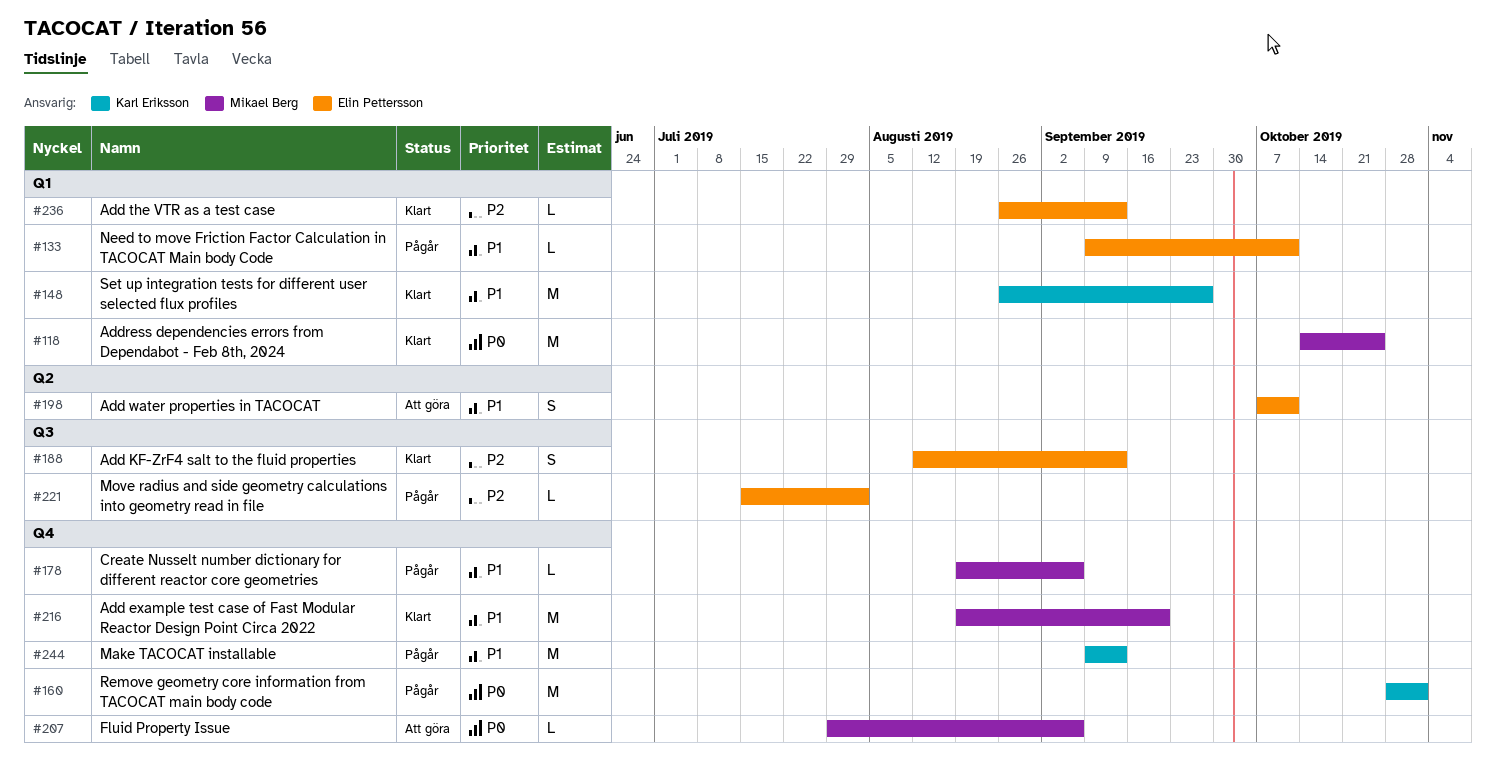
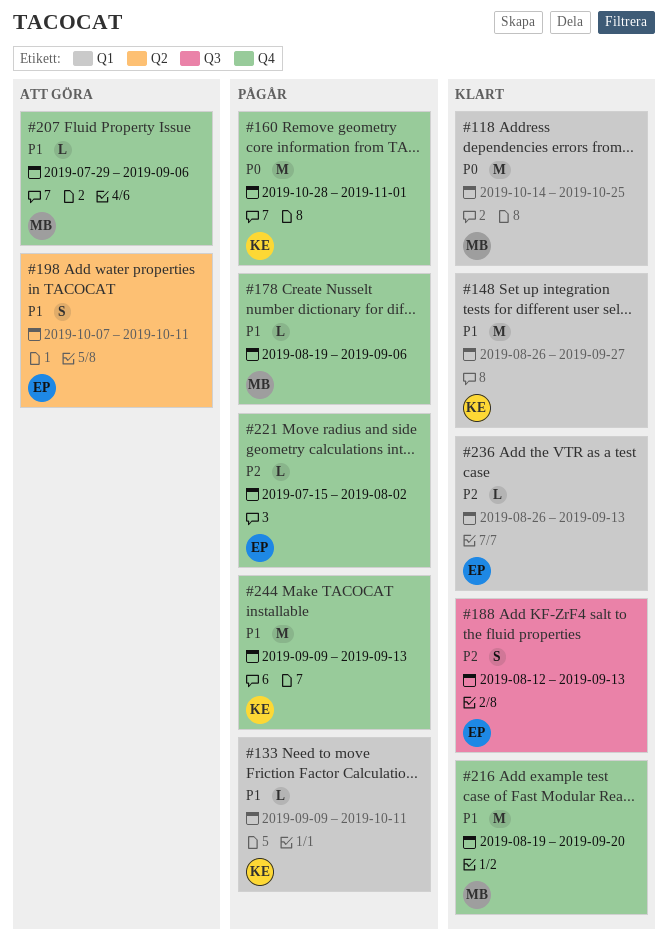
#133, owner: Elin Pettersson -> Karl Eriksson
#207, priority: P0 -> P1
#221, label: Q3 -> Q4

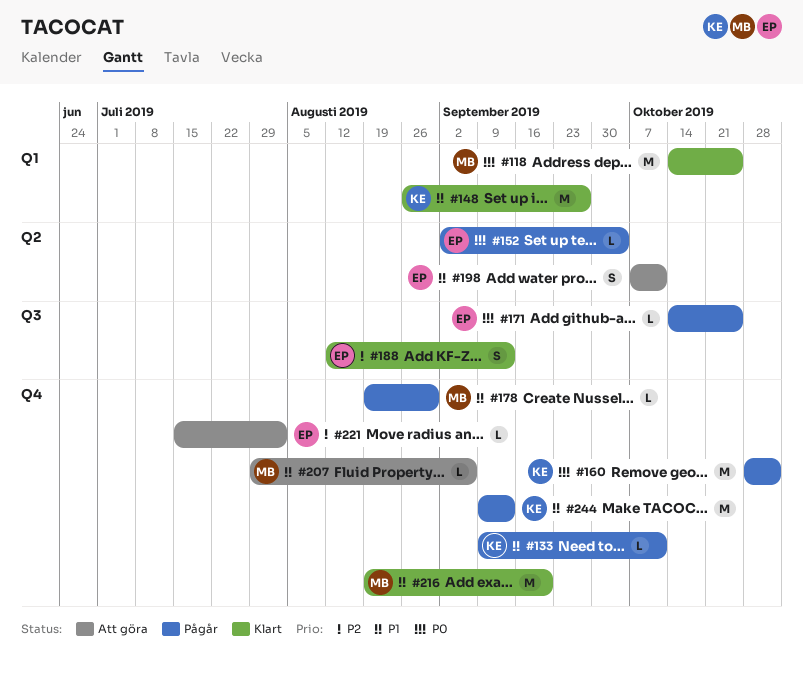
#133, label: Q1 -> Q4
#152: none -> present
#171: none -> present
#178, due: Sep 6 -> Aug 30
#221, status: Pågår -> Att göra
#236: present -> none

